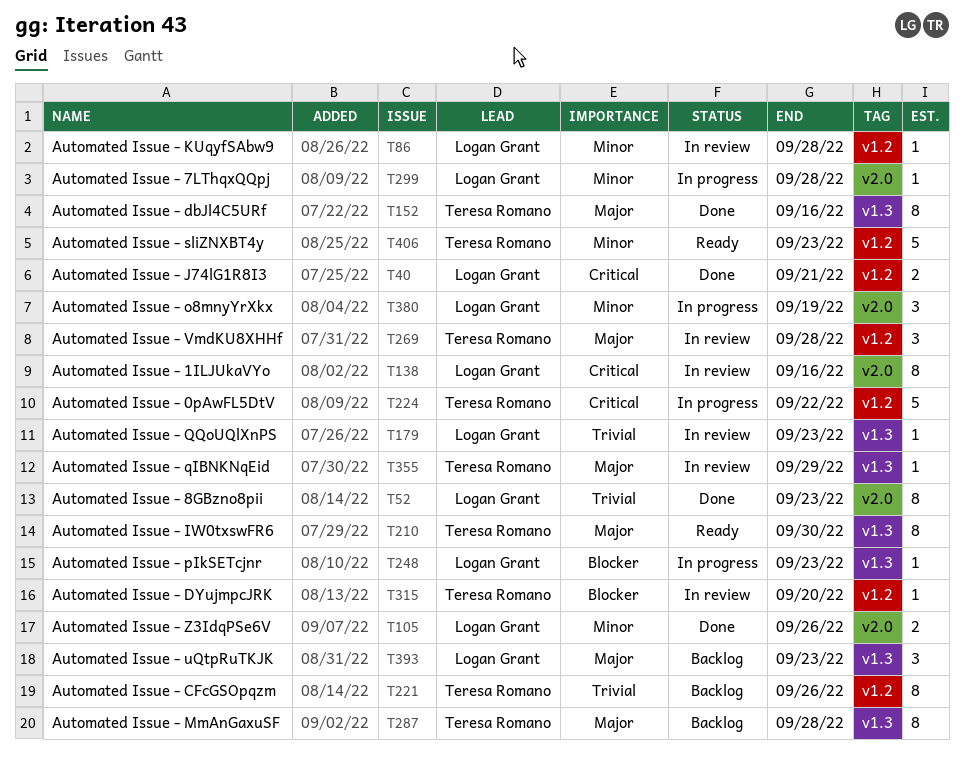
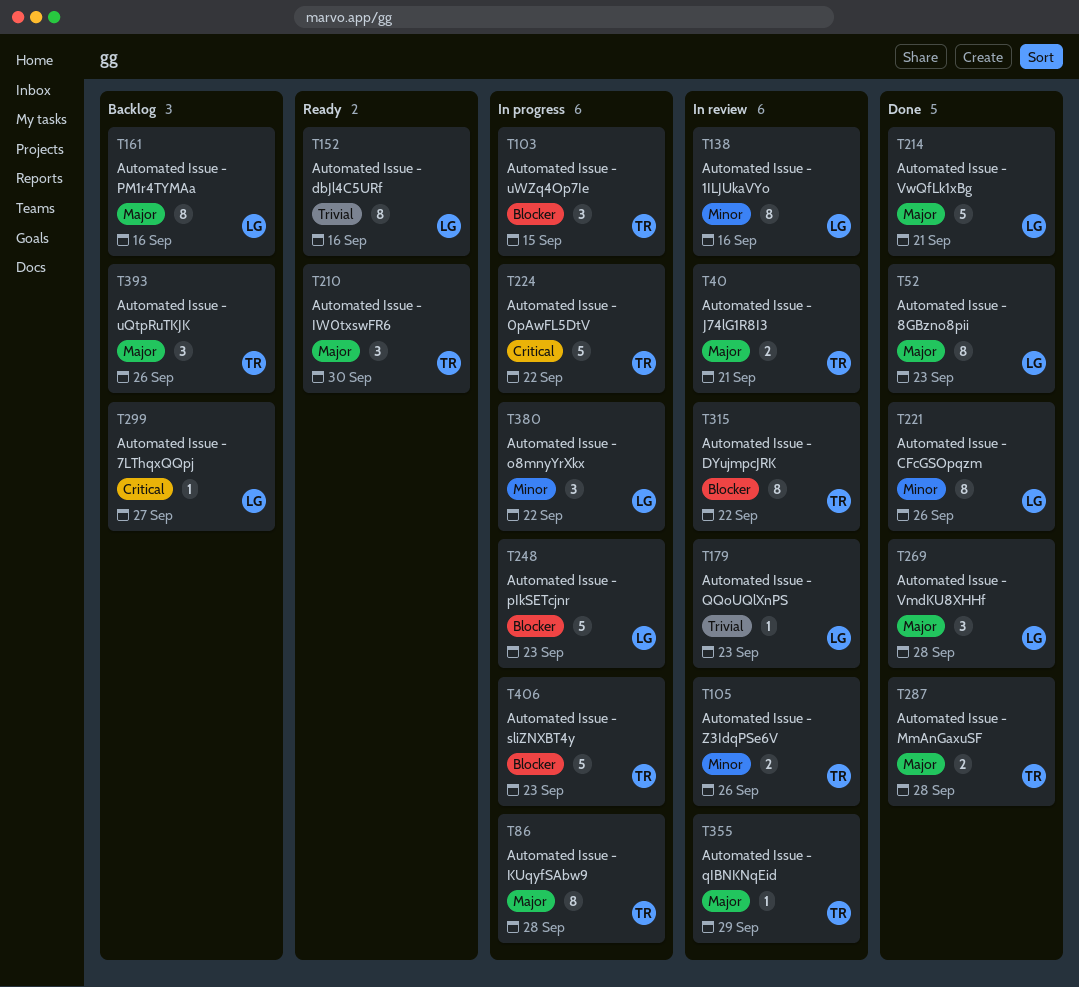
T40, status: Done -> In review
T40, owner: Logan Grant -> Teresa Romano
T40, priority: Critical -> Major
T52, priority: Trivial -> Major
T86, status: In review -> In progress
T86, owner: Logan Grant -> Teresa Romano
T86, priority: Minor -> Major
T86, estimate: 1 -> 8
T103: none -> present
T105, status: Done -> In review
T105, owner: Logan Grant -> Teresa Romano
T138, priority: Critical -> Minor
T152, status: Done -> Ready
T152, owner: Teresa Romano -> Logan Grant
T152, priority: Major -> Trivial
T161: none -> present
T210, estimate: 8 -> 3
T214: none -> present
T221, status: Backlog -> Done
T221, owner: Teresa Romano -> Logan Grant
T221, priority: Trivial -> Minor
T248, estimate: 1 -> 5
T269, status: In review -> Done
T269, owner: Teresa Romano -> Logan Grant
T287, status: Backlog -> Done
T287, estimate: 8 -> 2
T299, status: In progress -> Backlog
T299, priority: Minor -> Critical
T299, due: Sep 28 -> Sep 27
T315, estimate: 1 -> 8
T315, due: Sep 20 -> Sep 22
T380, due: Sep 19 -> Sep 22
T393, owner: Logan Grant -> Teresa Romano
T393, due: Sep 23 -> Sep 26
T406, status: Ready -> In progress
T406, priority: Minor -> Blocker

